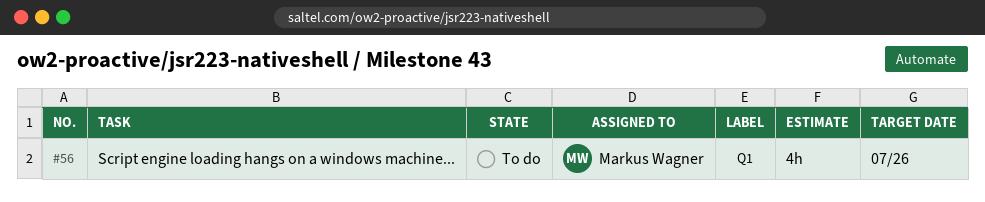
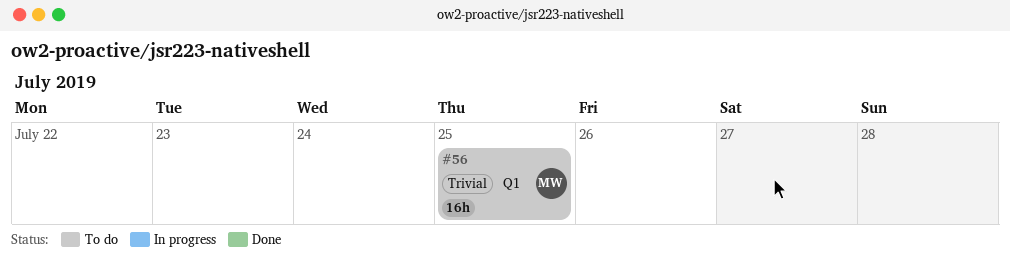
#56, estimate: 4h -> 16h
#56, due: Jul 26 -> Jul 25

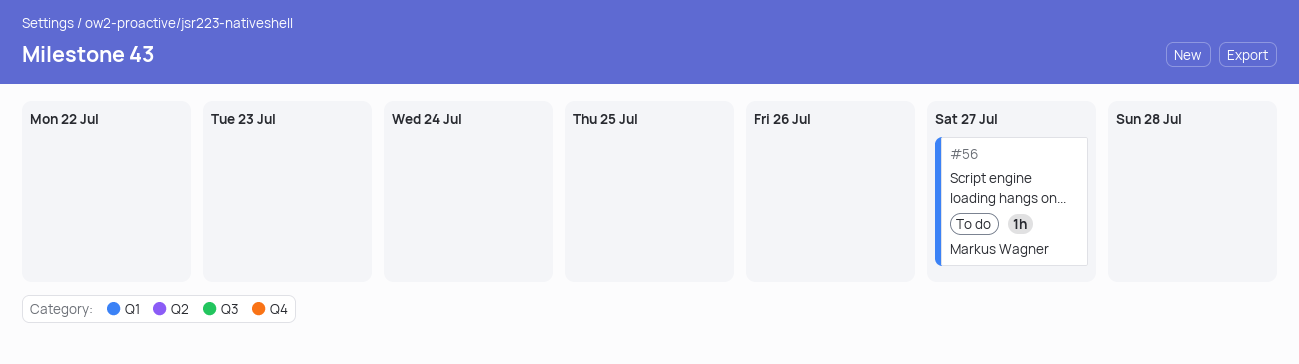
#56, estimate: 16h -> 1h
#56, due: Jul 25 -> Jul 27

